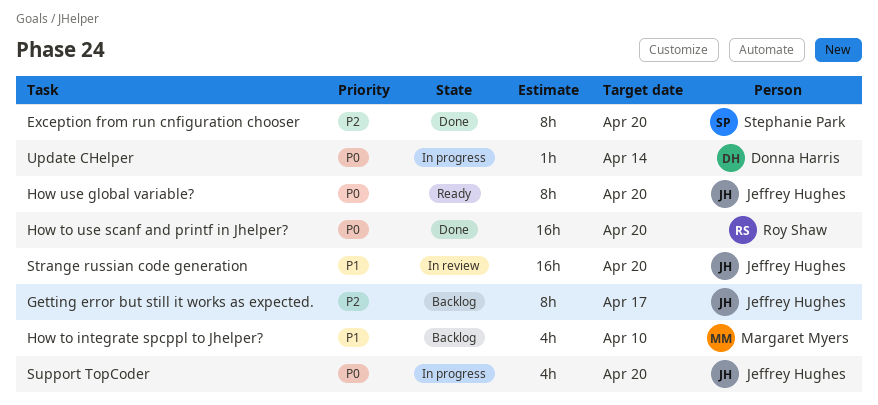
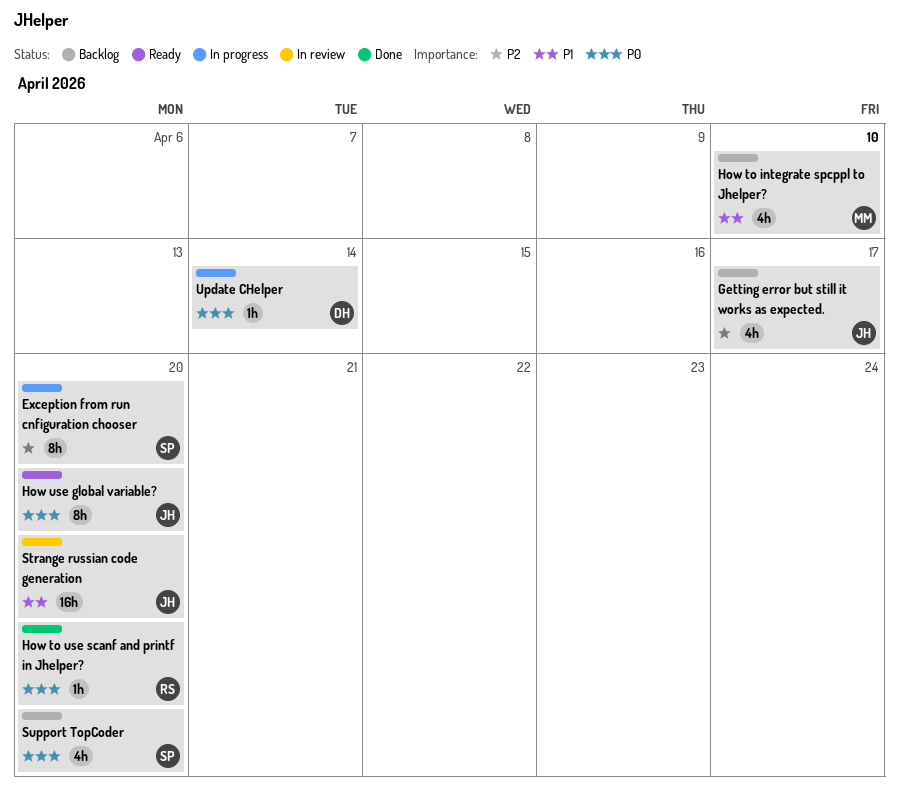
Exception from run cnfiguration chooser, status: Done -> In progress
Getting error but still it works as expected., estimate: 8h -> 4h
How to use scanf and printf in Jhelper?, estimate: 16h -> 1h
Support TopCoder, status: In progress -> Backlog
Support TopCoder, owner: Jeffrey Hughes -> Stephanie Park

